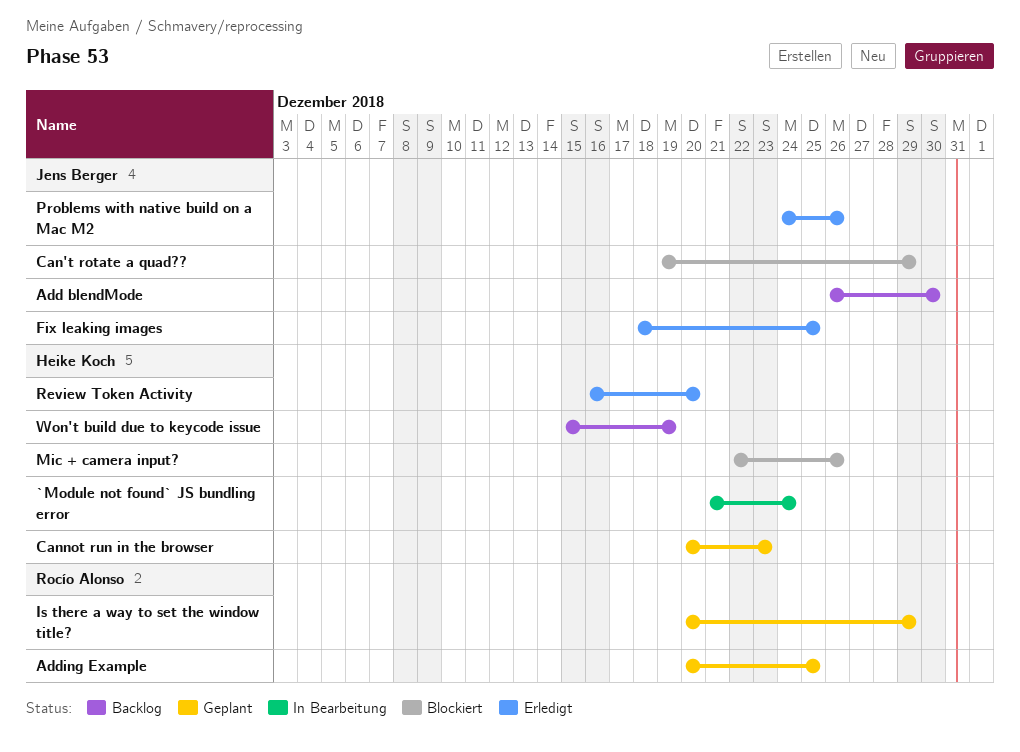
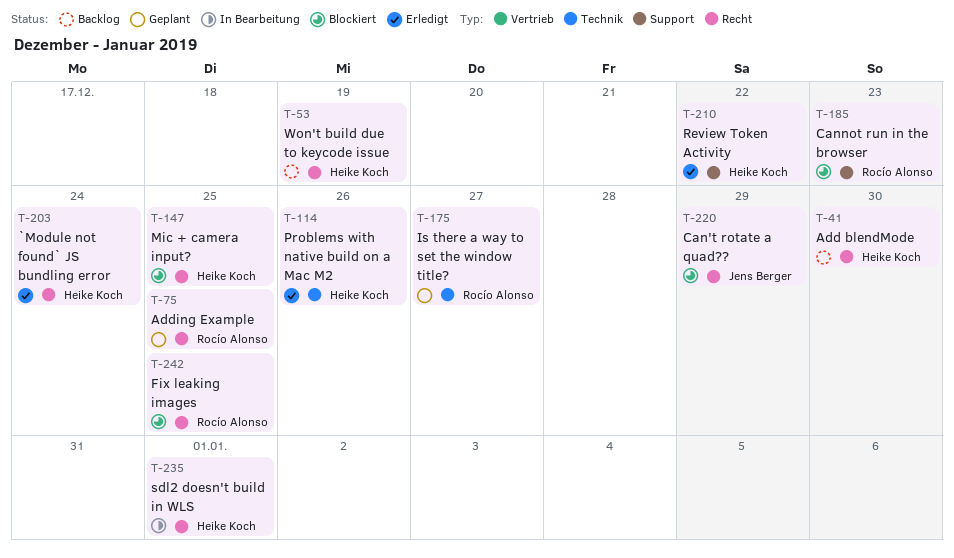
`Module not found` JS bundling error, status: In Bearbeitung -> Erledigt
Add blendMode, owner: Jens Berger -> Heike Koch
Cannot run in the browser, status: Geplant -> Blockiert
Cannot run in the browser, owner: Heike Koch -> Rocío Alonso
Fix leaking images, status: Erledigt -> Blockiert
Fix leaking images, owner: Jens Berger -> Rocío Alonso
Is there a way to set the window title?, due: Dec 29 -> Dec 27
Mic + camera input?, due: Dec 26 -> Dec 25
Problems with native build on a Mac M2, owner: Jens Berger -> Heike Koch
Review Token Activity, due: Dec 20 -> Dec 22
sdl2 doesn't build in WLS: none -> present

